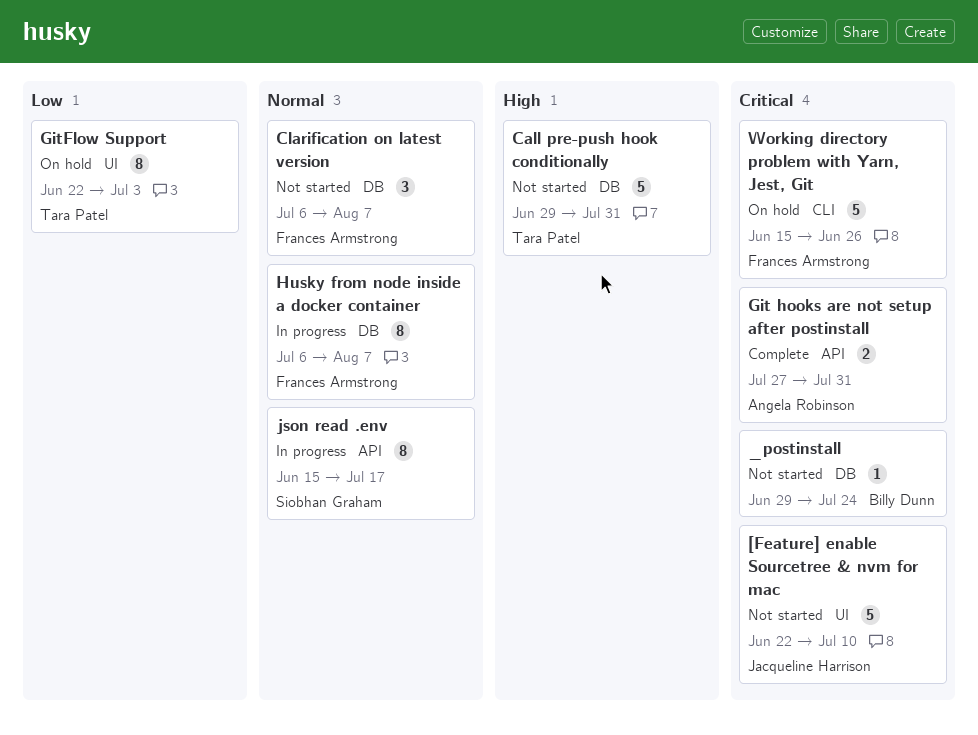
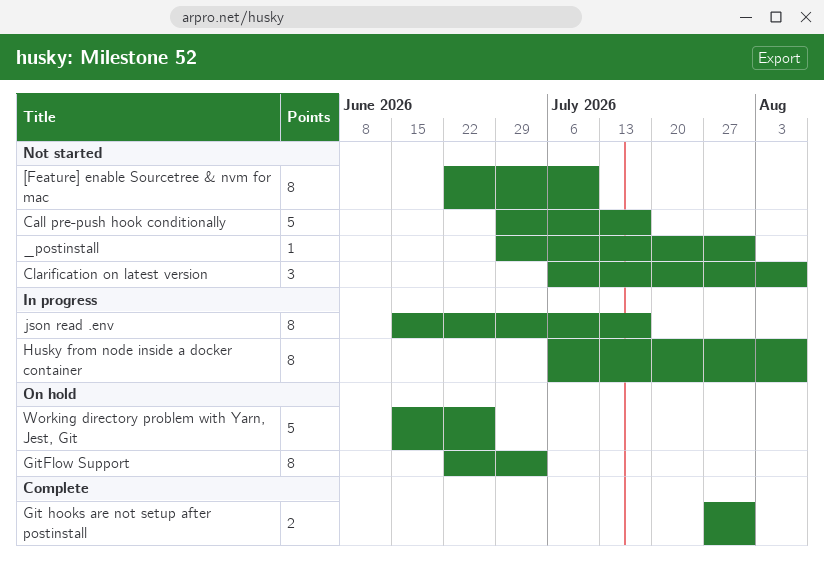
[Feature] enable Sourcetree & nvm for mac, estimate: 5 -> 8
_postinstall, due: Jul 24 -> Jul 31
Call pre-push hook conditionally, due: Jul 31 -> Jul 17

